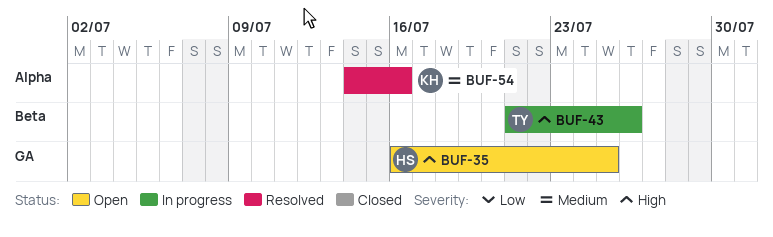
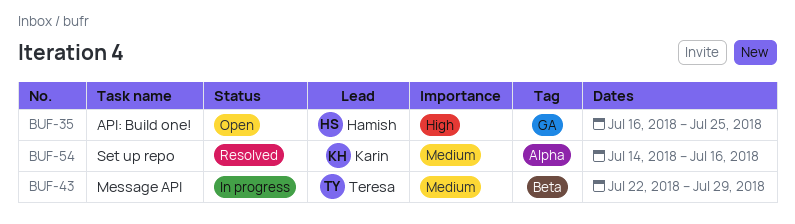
BUF-43, priority: High -> Medium
BUF-43, start: Jul 21 -> Jul 22
BUF-43, due: Jul 26 -> Jul 29

